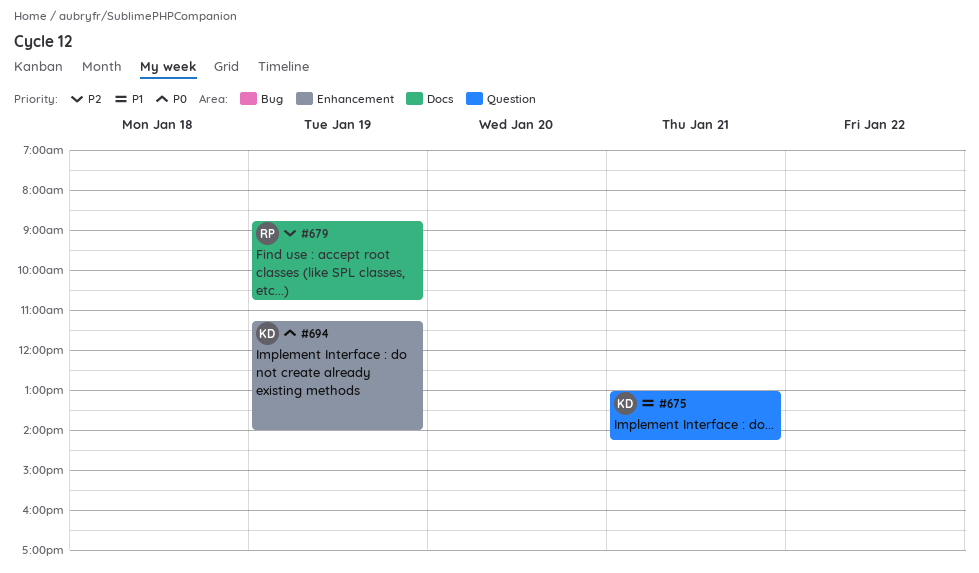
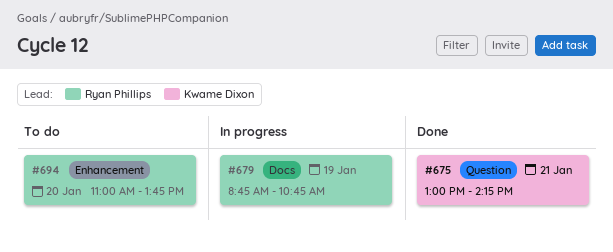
#694, owner: Kwame Dixon -> Ryan Phillips
#694, day: Jan 19 -> Jan 20
#694, begins: 11:15 -> 11:00
#694, ends: 14:00 -> 13:45

